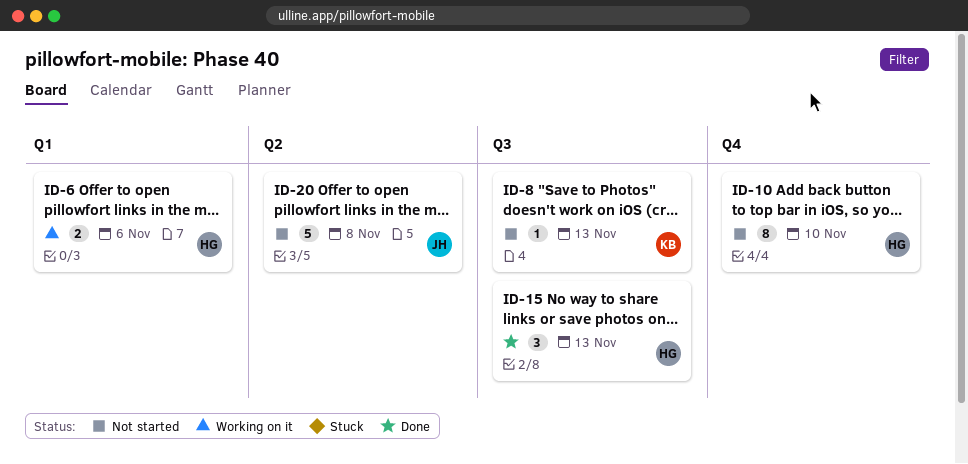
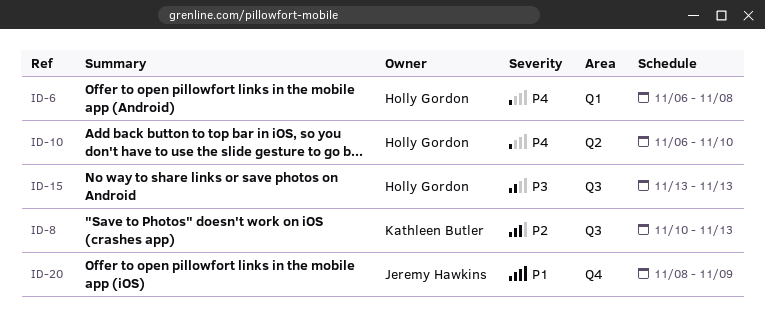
ID-6, due: Nov 6 -> Nov 8
ID-10, label: Q4 -> Q2
ID-20, label: Q2 -> Q4
ID-20, due: Nov 8 -> Nov 9

